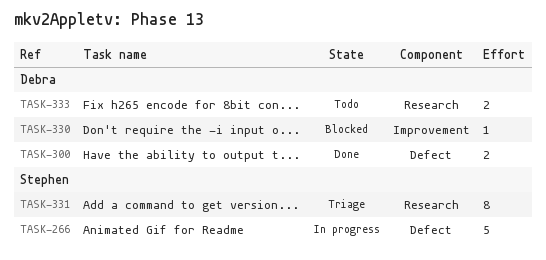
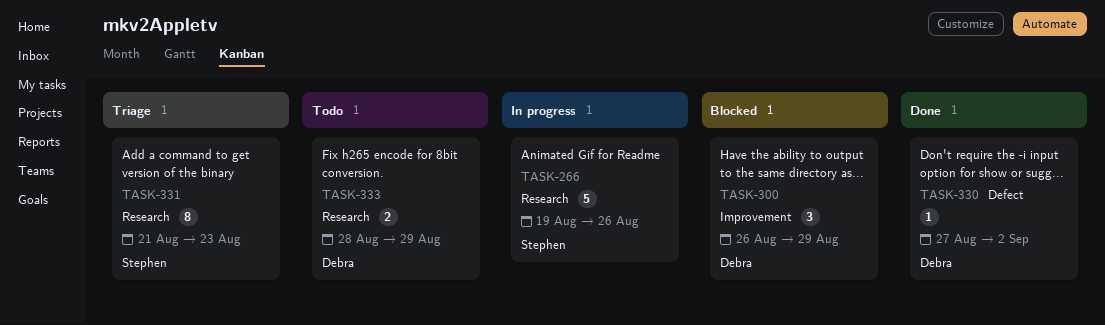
TASK-266, label: Defect -> Research
TASK-300, status: Done -> Blocked
TASK-300, label: Defect -> Improvement
TASK-300, estimate: 2 -> 3
TASK-330, status: Blocked -> Done
TASK-330, label: Improvement -> Defect

